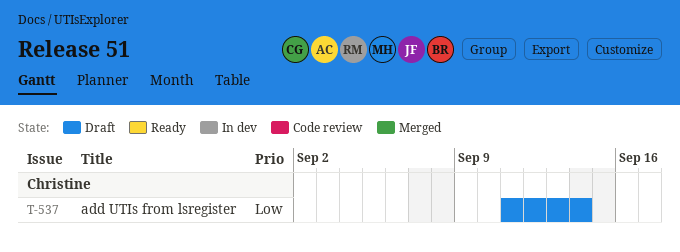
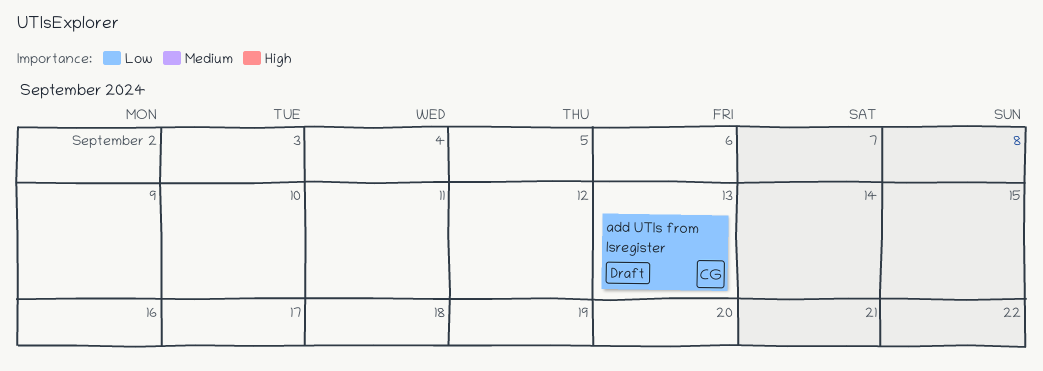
add UTIs from lsregister, due: Sep 14 -> Sep 13

